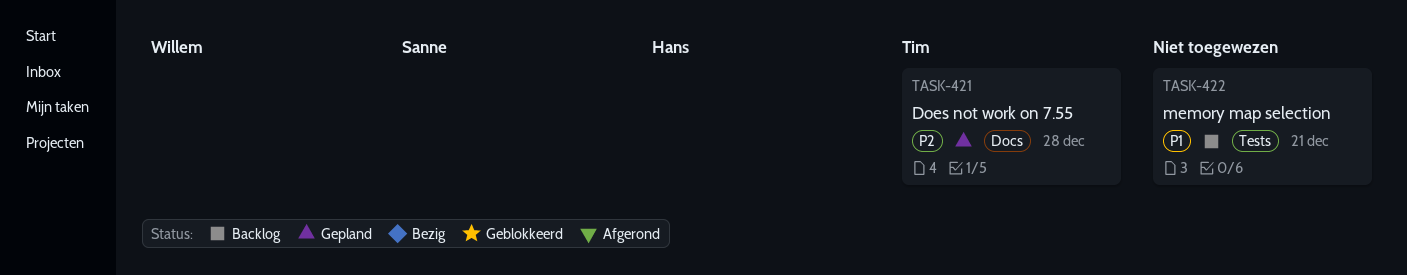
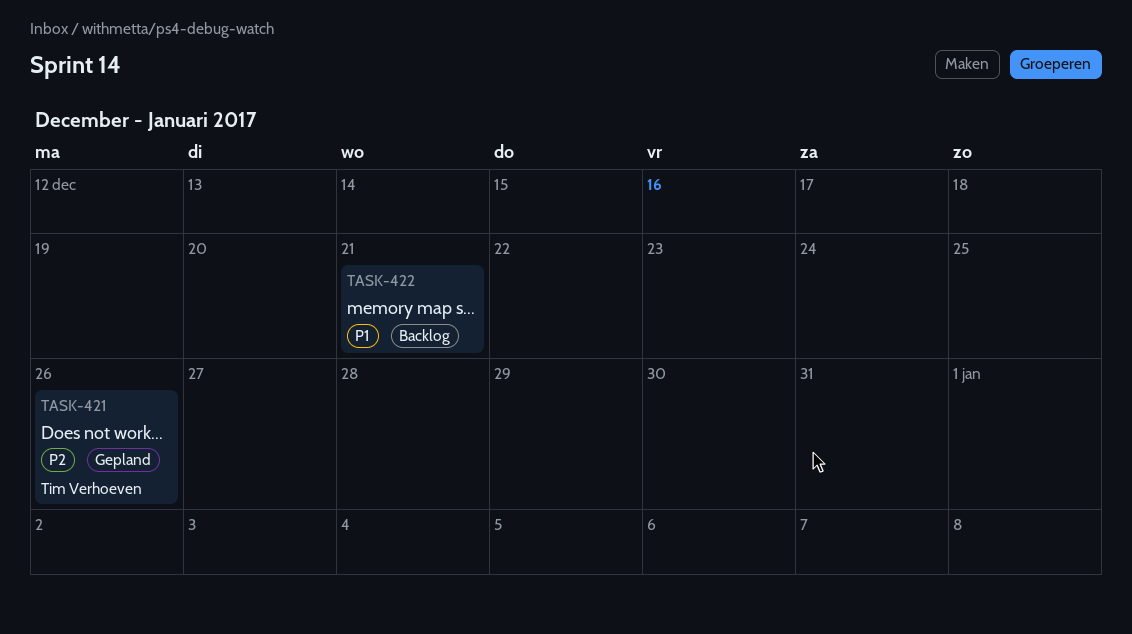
TASK-421, due: Dec 28 -> Dec 26

